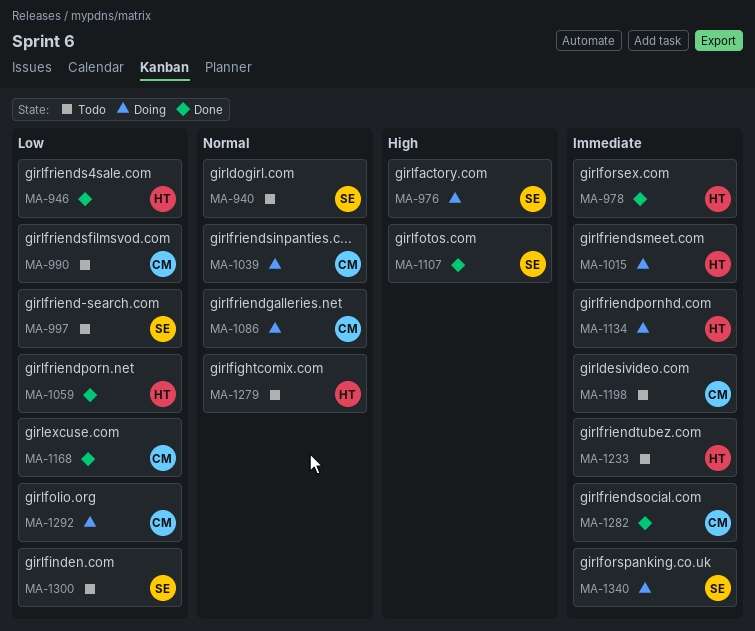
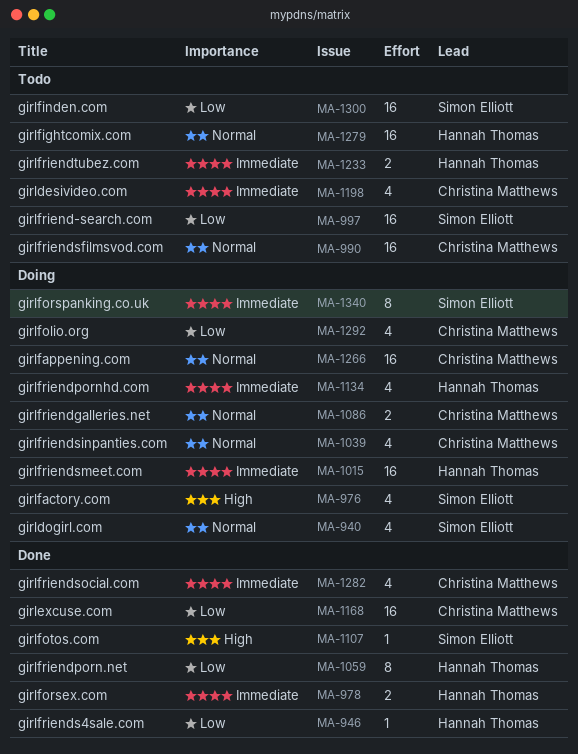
MA-940, status: Todo -> Doing
MA-990, priority: Low -> Normal
MA-1266: none -> present

